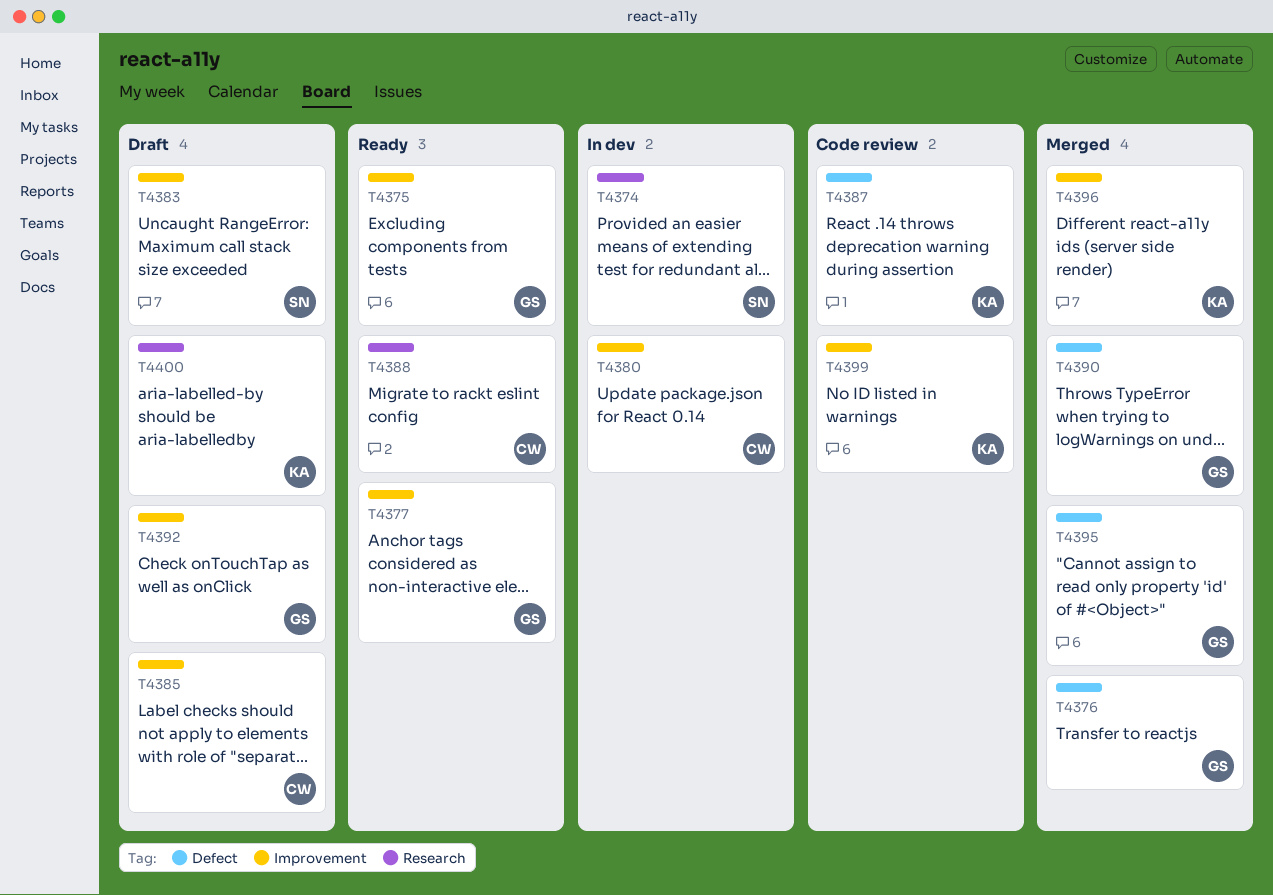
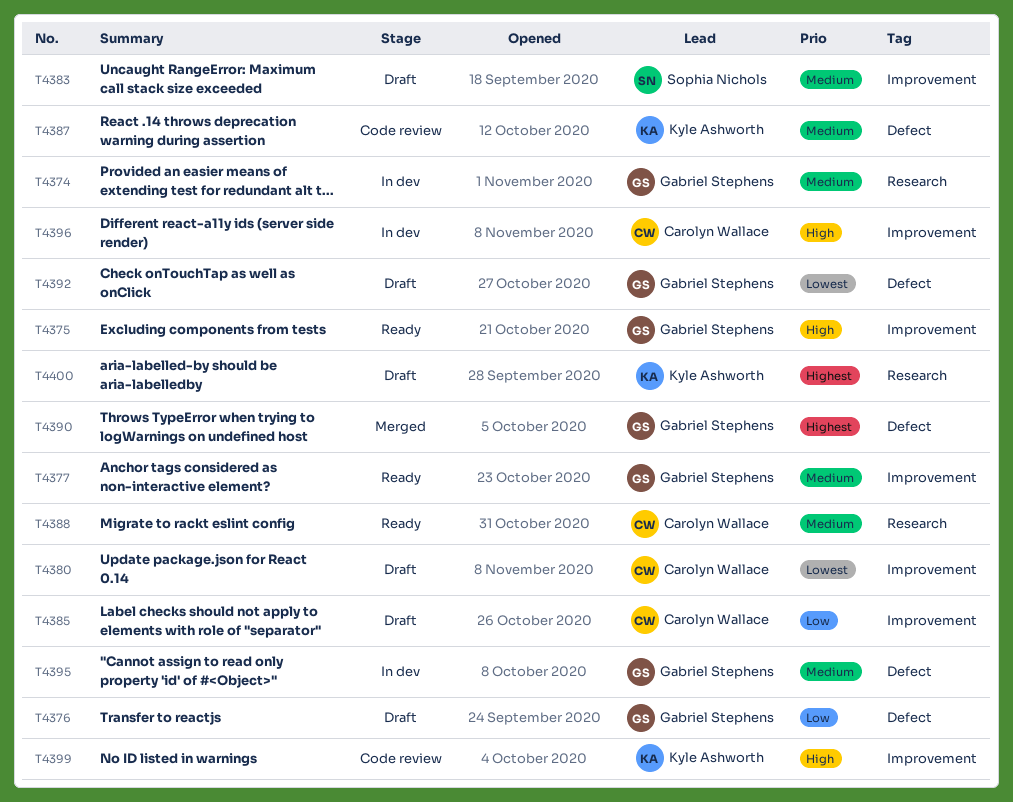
T4374, owner: Sophia Nichols -> Gabriel Stephens
T4376, status: Merged -> Draft
T4380, status: In dev -> Draft
T4392, label: Improvement -> Defect
T4395, status: Merged -> In dev
T4396, status: Merged -> In dev
T4396, owner: Kyle Ashworth -> Carolyn Wallace

